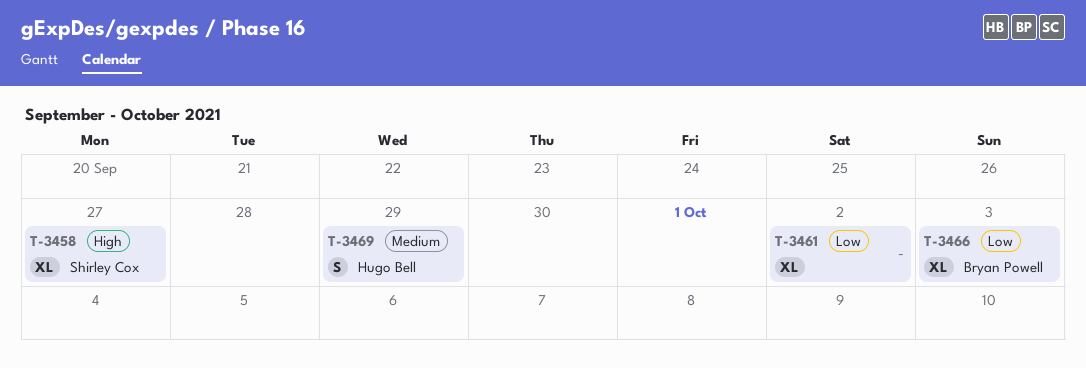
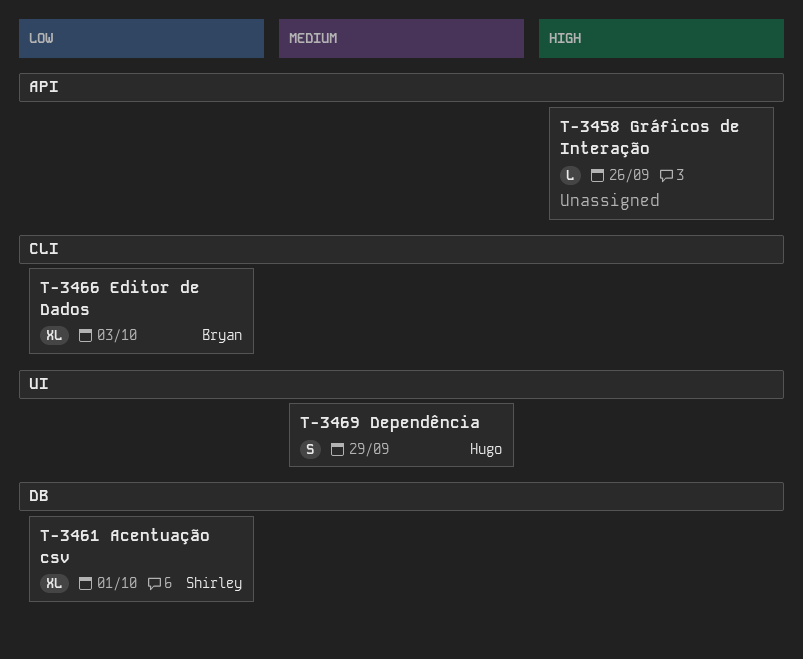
T-3458, owner: Shirley Cox -> none
T-3458, estimate: XL -> L
T-3458, due: Sep 27 -> Sep 26
T-3461, owner: none -> Shirley Cox
T-3461, due: Oct 2 -> Oct 1

